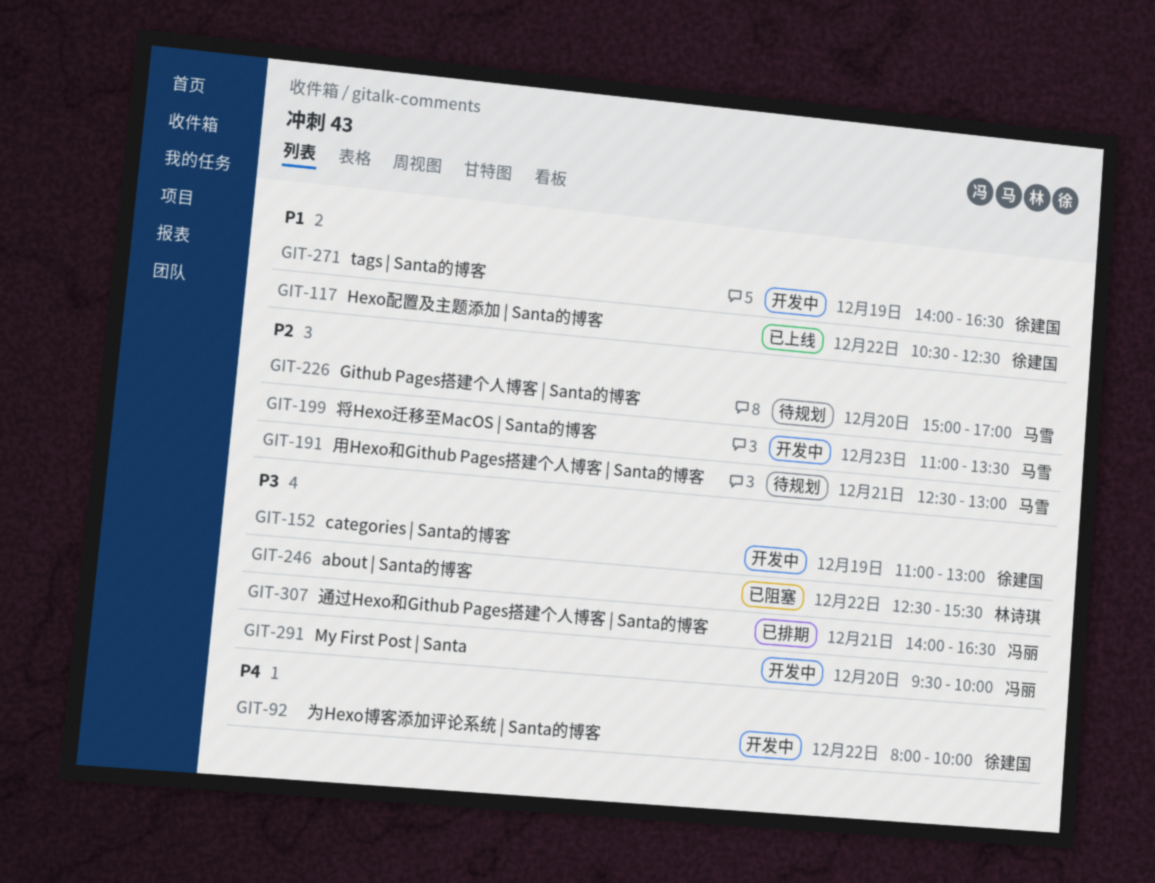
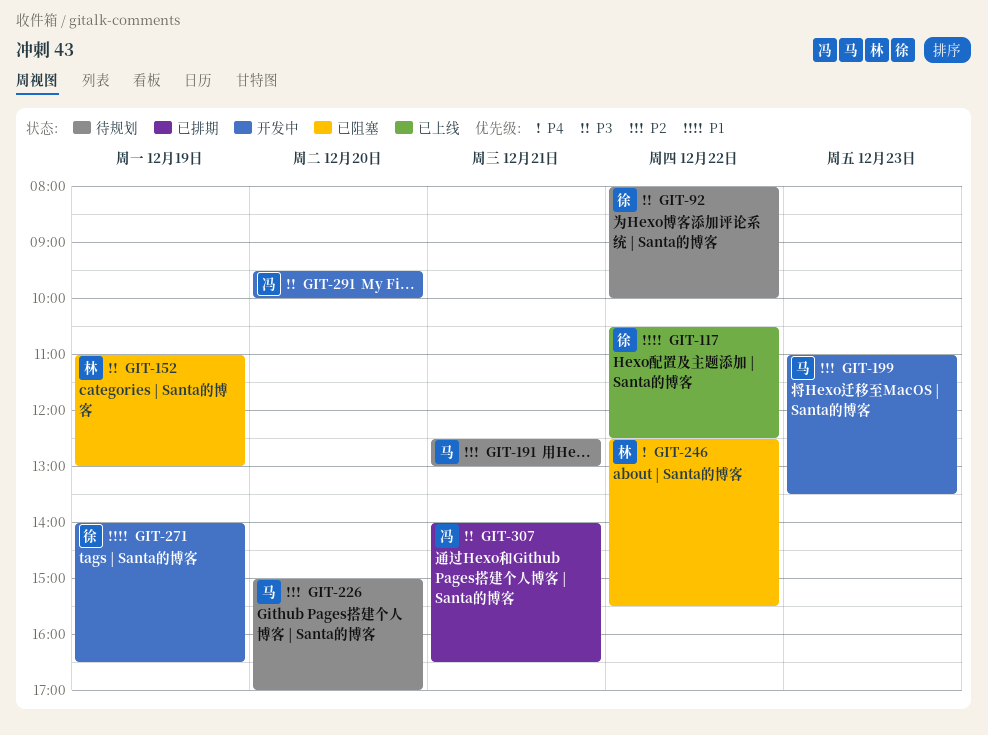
GIT-92, status: 开发中 -> 待规划
GIT-92, priority: P4 -> P3
GIT-152, status: 开发中 -> 已阻塞
GIT-152, owner: 徐建国 -> 林诗琪
GIT-246, priority: P3 -> P4

